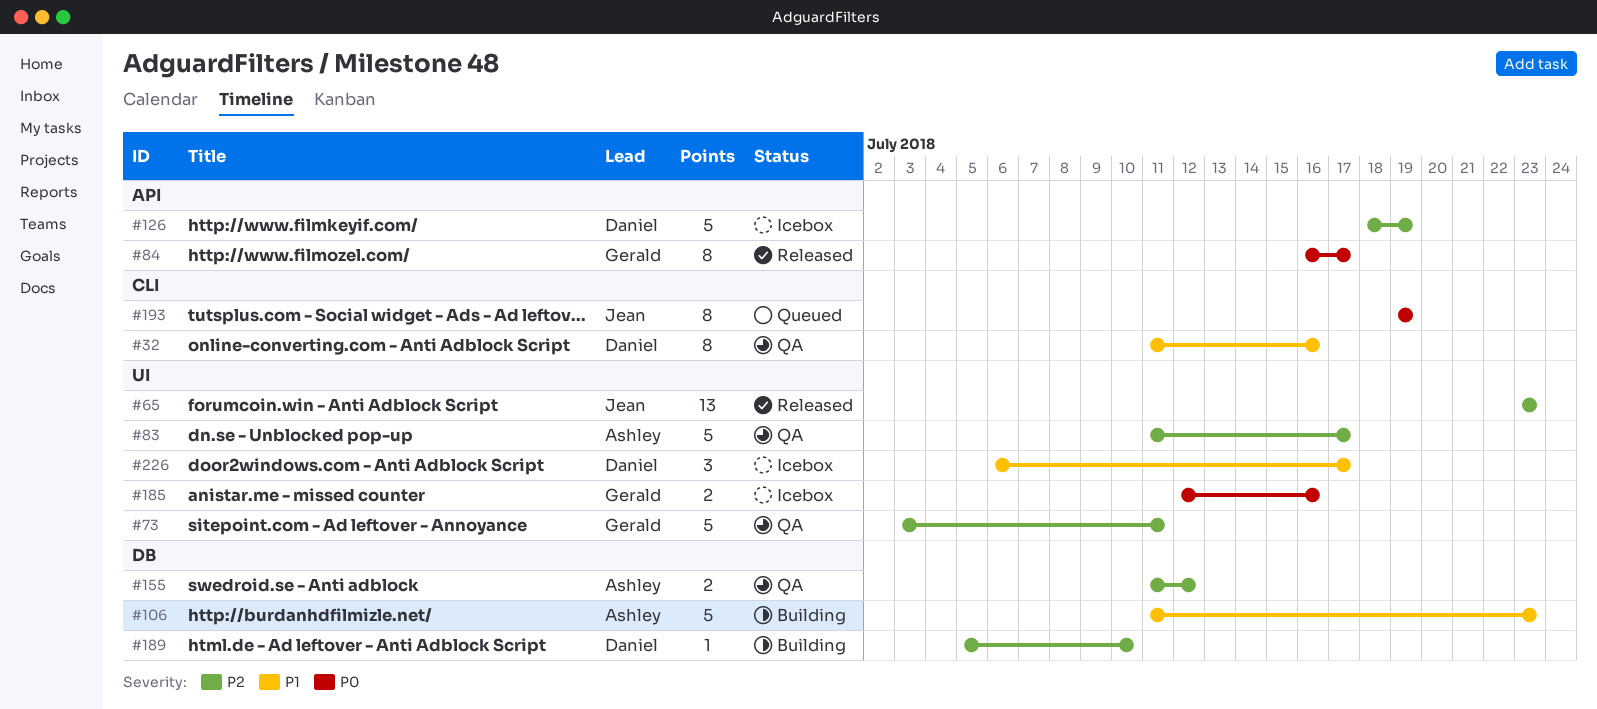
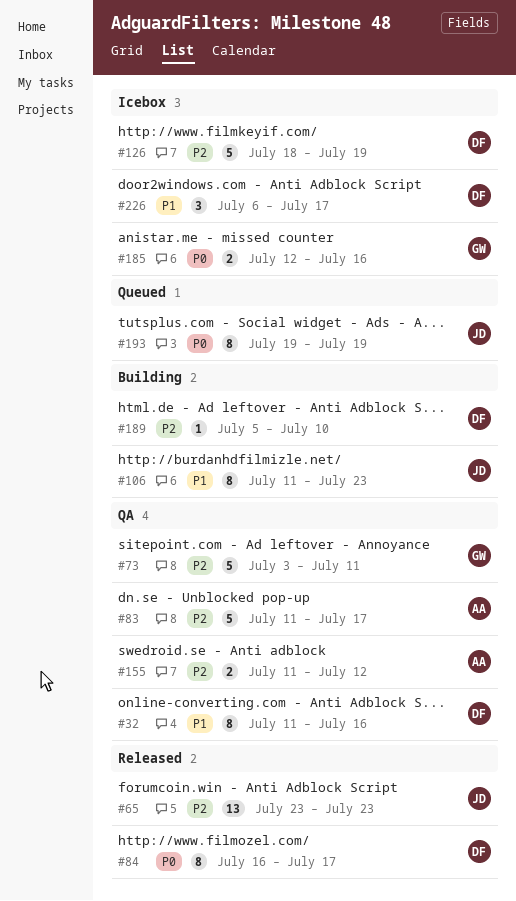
#84, owner: Gerald -> Daniel
#106, owner: Ashley -> Jean
#106, estimate: 5 -> 8

